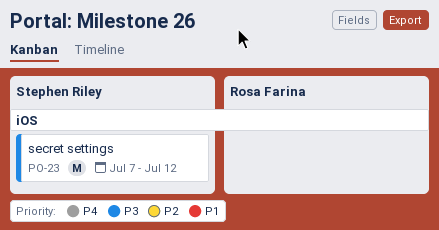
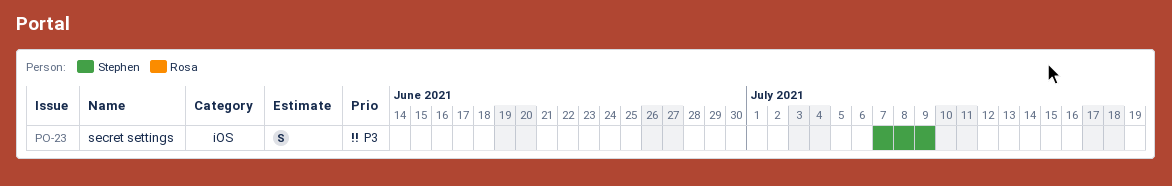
PO-23, estimate: M -> S
PO-23, due: Jul 12 -> Jul 9

